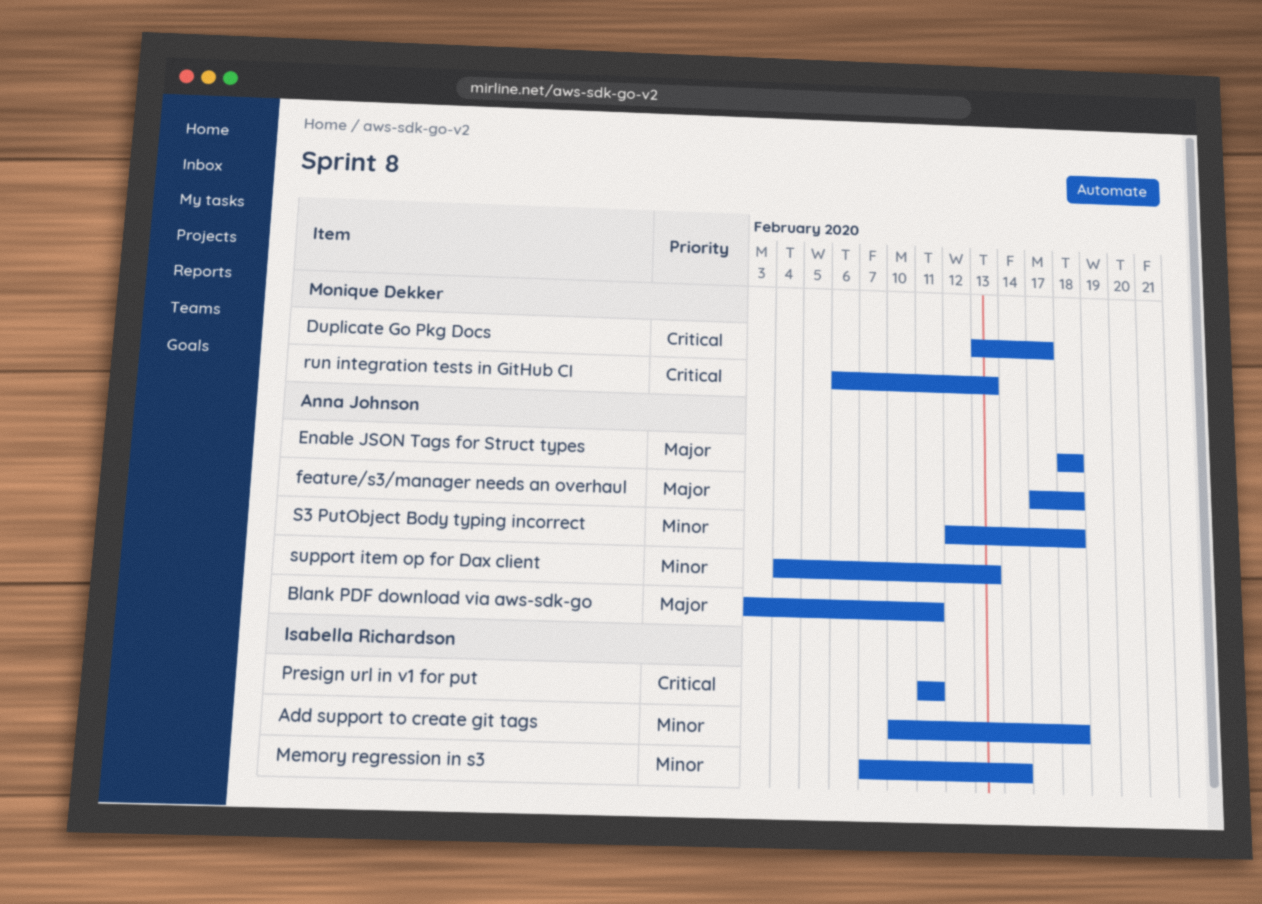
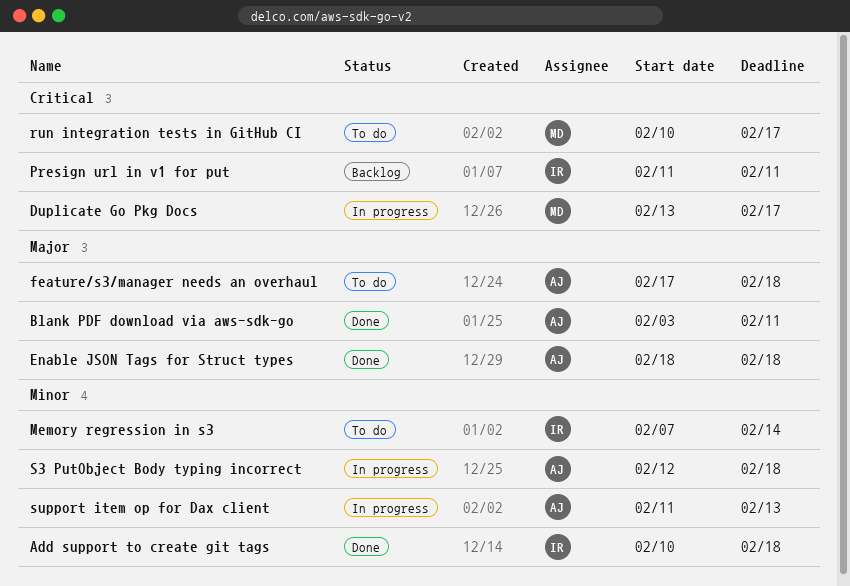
run integration tests in GitHub CI, start: Feb 6 -> Feb 10
run integration tests in GitHub CI, due: Feb 13 -> Feb 17
support item op for Dax client, start: Feb 4 -> Feb 11

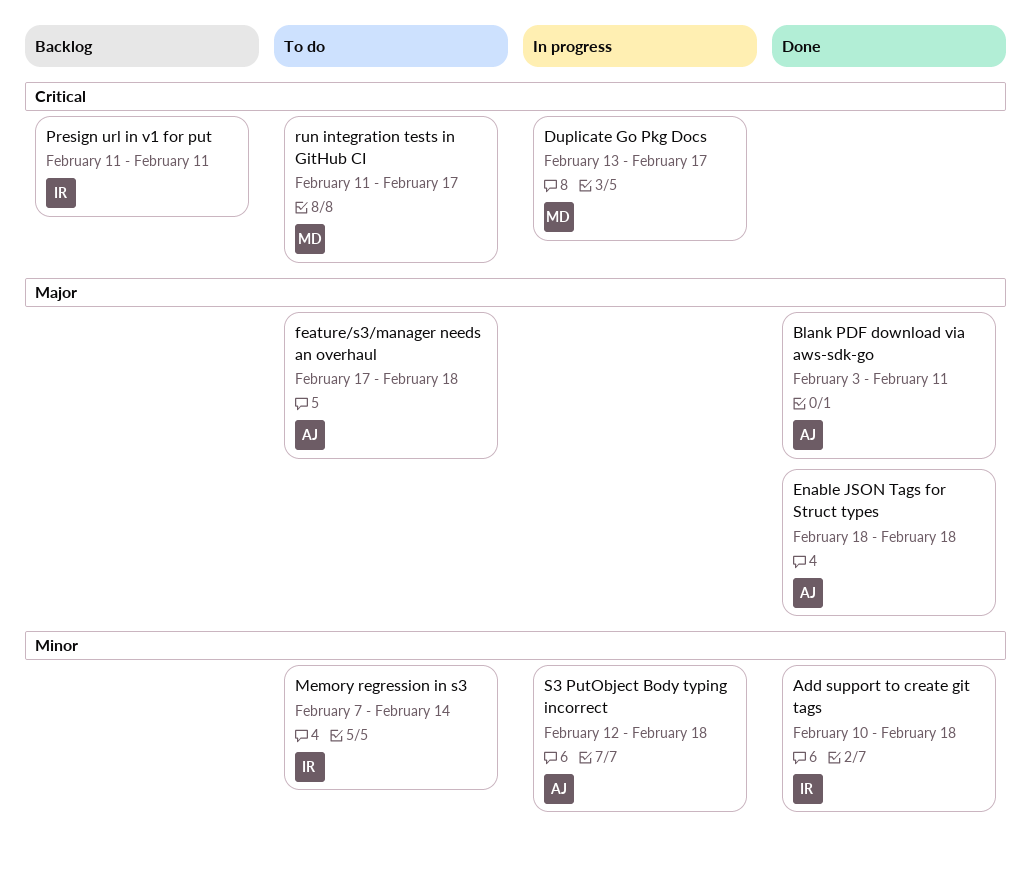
run integration tests in GitHub CI, start: Feb 10 -> Feb 11
support item op for Dax client: present -> none

